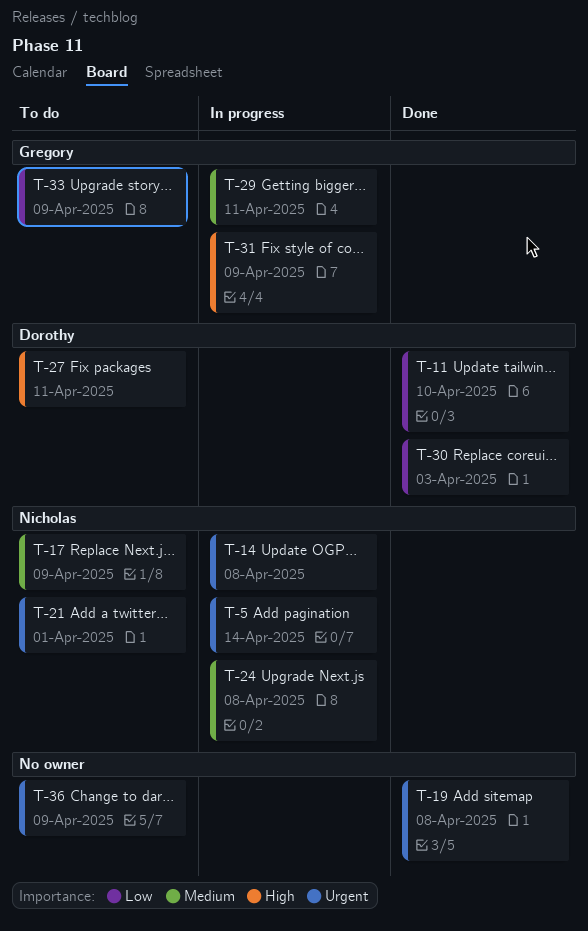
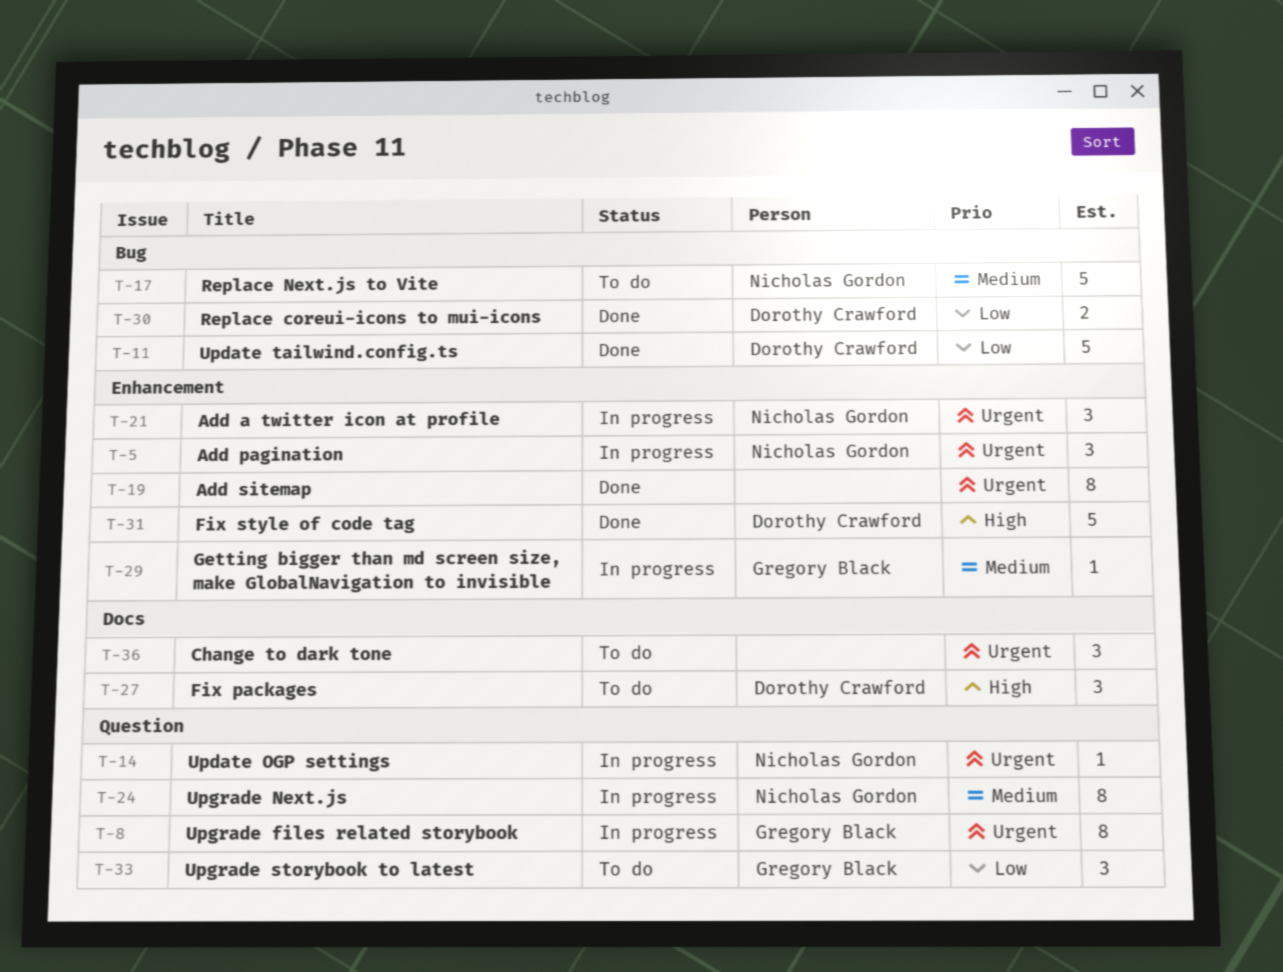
T-8: none -> present
T-21, status: To do -> In progress
T-31, status: In progress -> Done
T-31, owner: Gregory Black -> Dorothy Crawford

